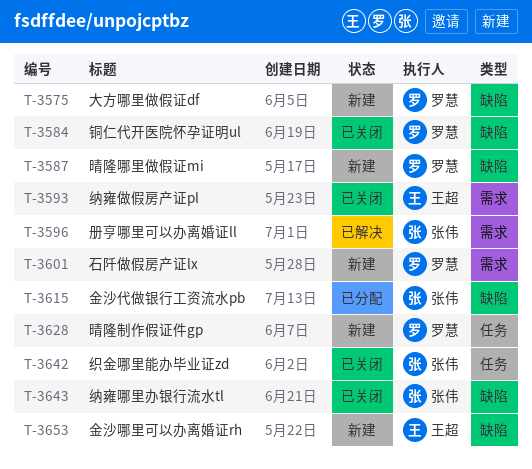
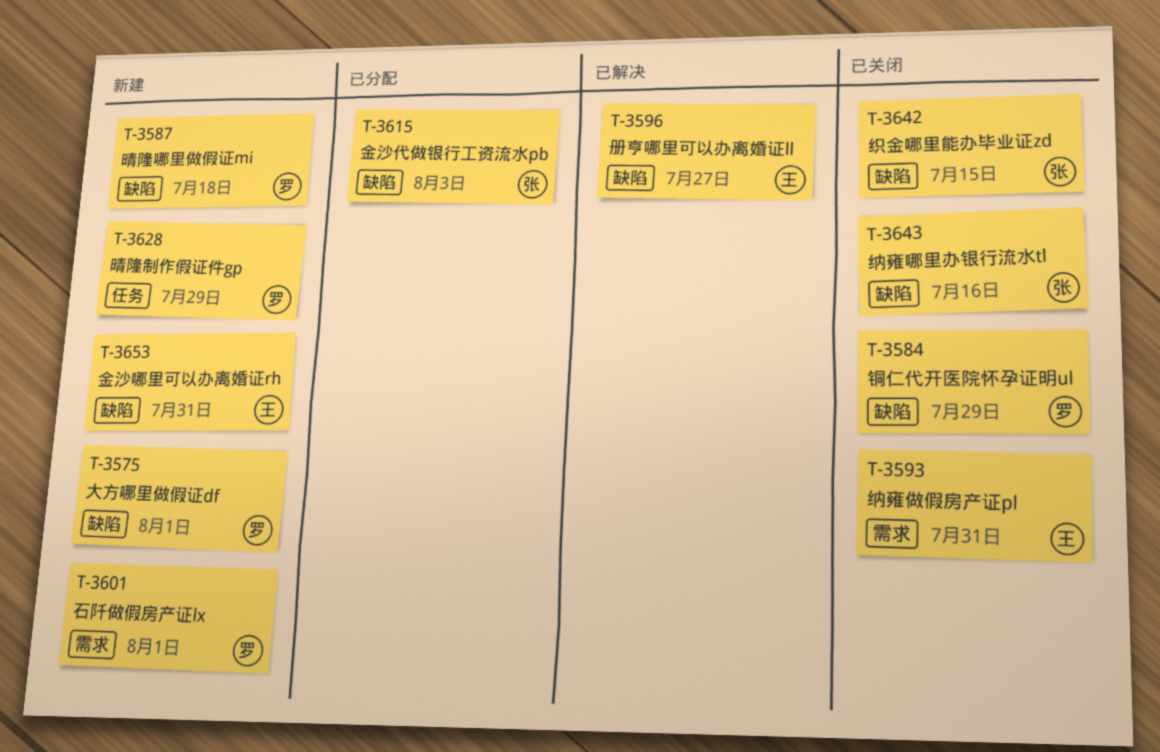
T-3596, owner: 张伟 -> 王超
T-3596, label: 需求 -> 缺陷
T-3642, label: 任务 -> 缺陷

